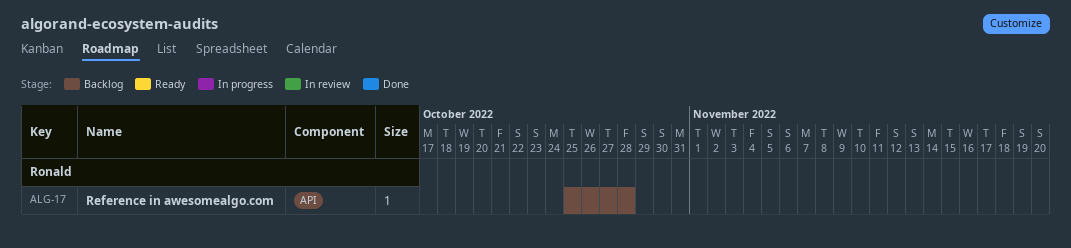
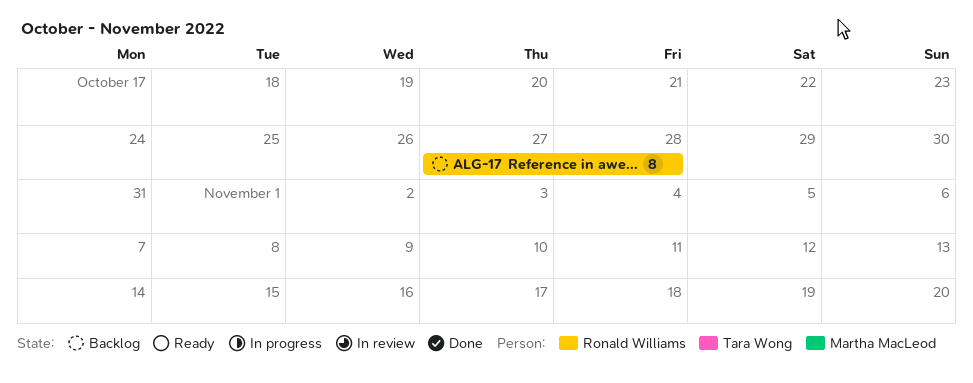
ALG-17, estimate: 1 -> 8
ALG-17, start: Oct 25 -> Oct 27

